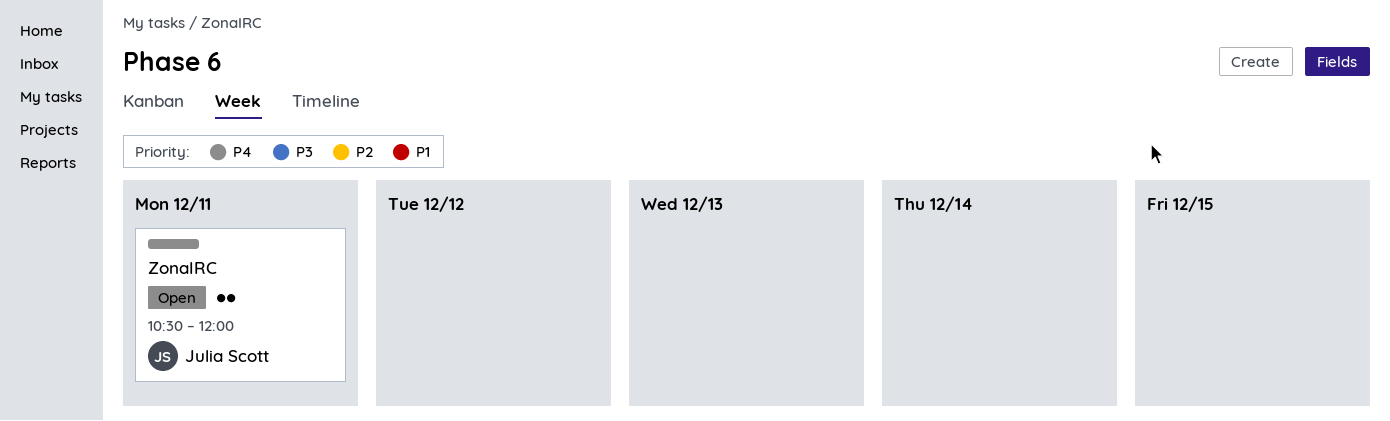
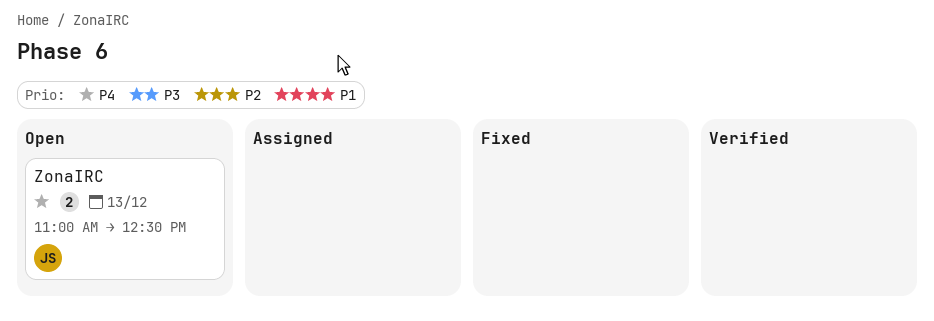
ZonaIRC, day: Dec 11 -> Dec 13
ZonaIRC, begins: 10:30 -> 11:00
ZonaIRC, ends: 12:00 -> 12:30

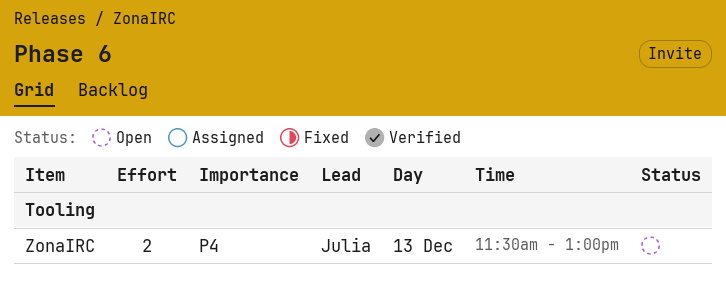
ZonaIRC, begins: 11:00 -> 11:30
ZonaIRC, ends: 12:30 -> 13:00

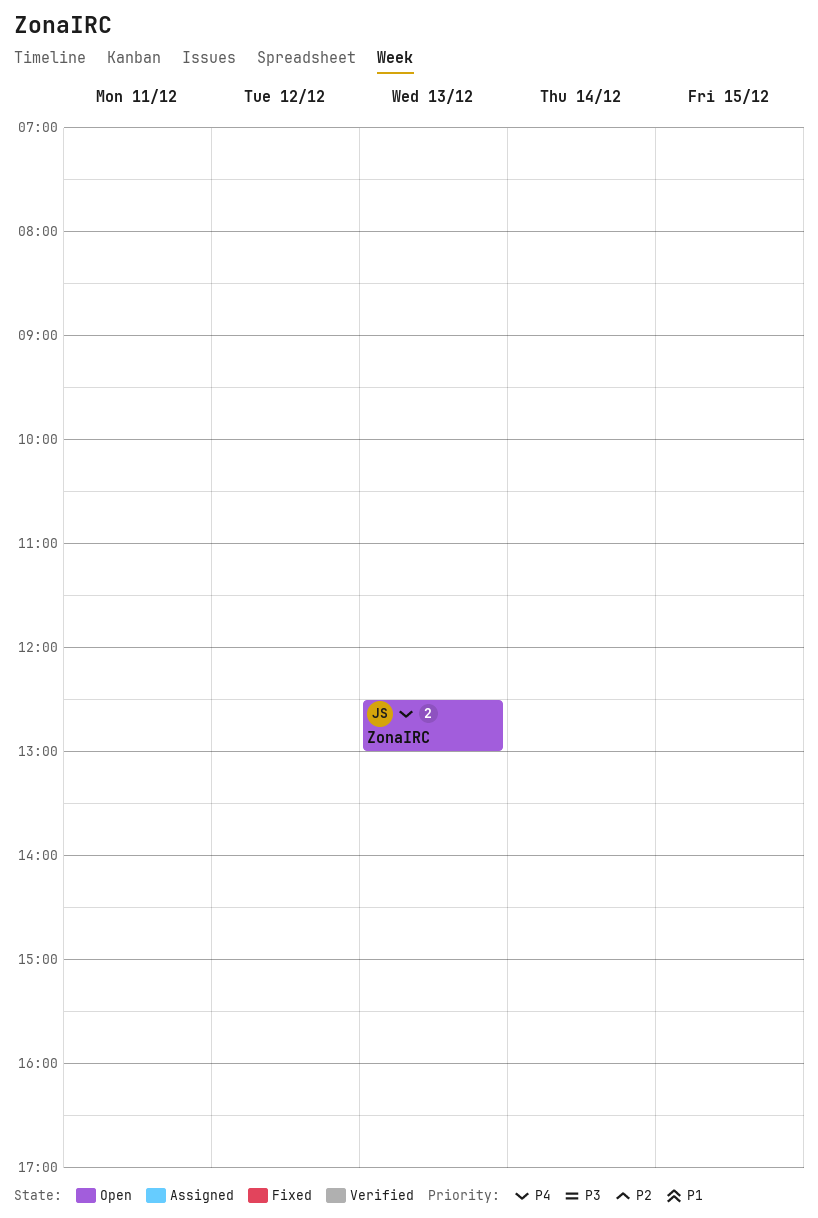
ZonaIRC, begins: 11:30 -> 12:30

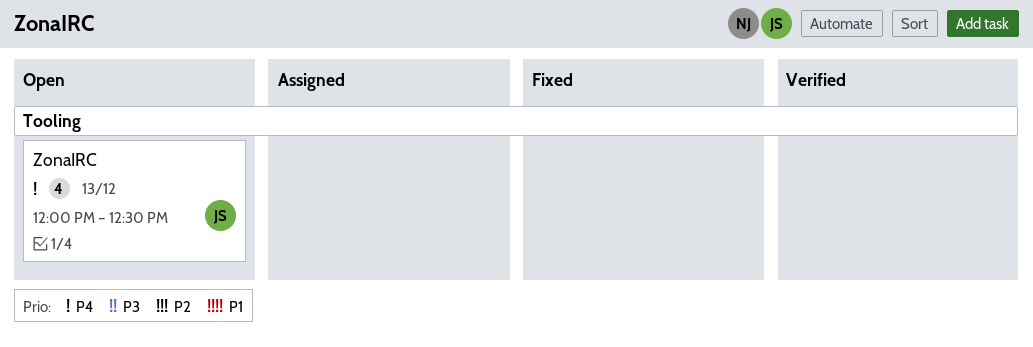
ZonaIRC, estimate: 2 -> 4
ZonaIRC, begins: 12:30 -> 12:00
ZonaIRC, ends: 13:00 -> 12:30

